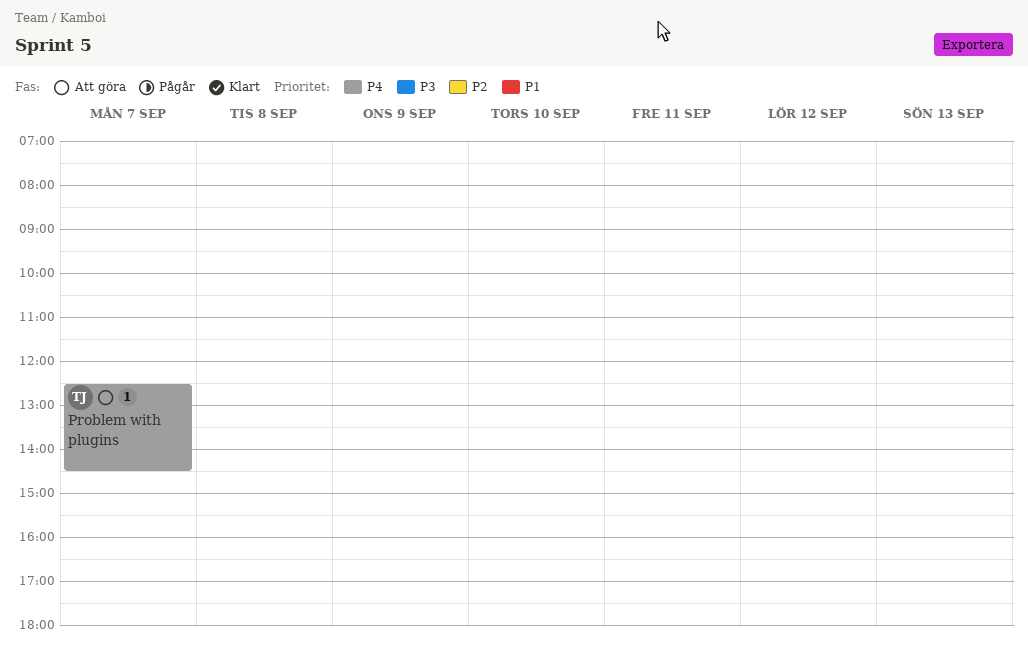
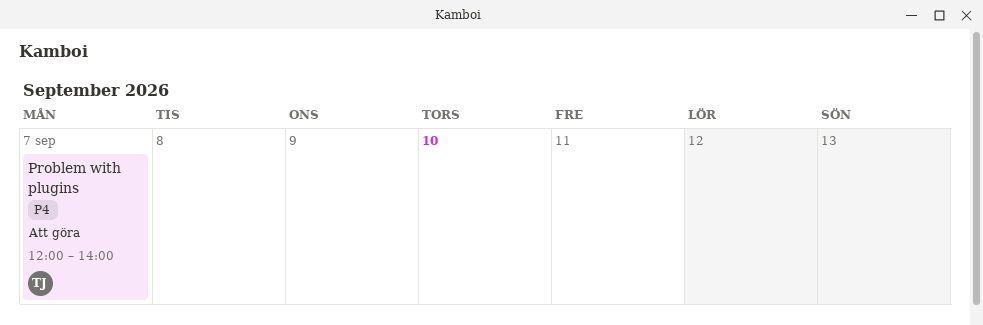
Problem with plugins, begins: 12:30 -> 12:00
Problem with plugins, ends: 14:30 -> 14:00

